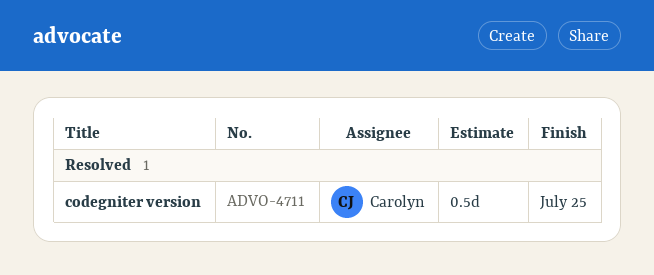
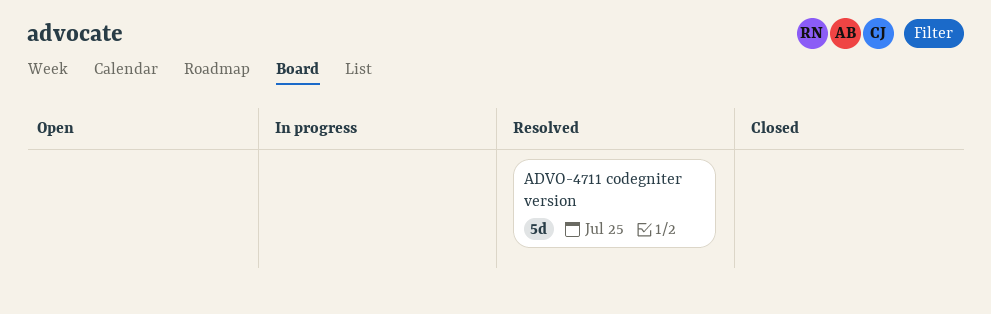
ADVO-4711, estimate: 0.5d -> 5d

